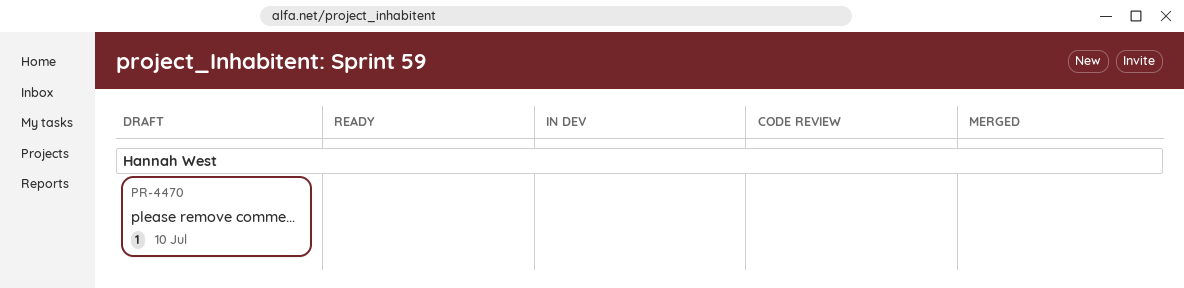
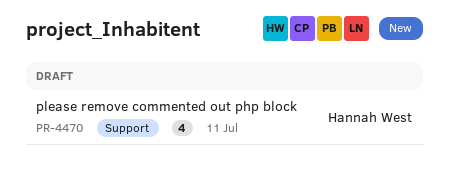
PR-4470, estimate: 1 -> 4
PR-4470, due: Jul 10 -> Jul 11

